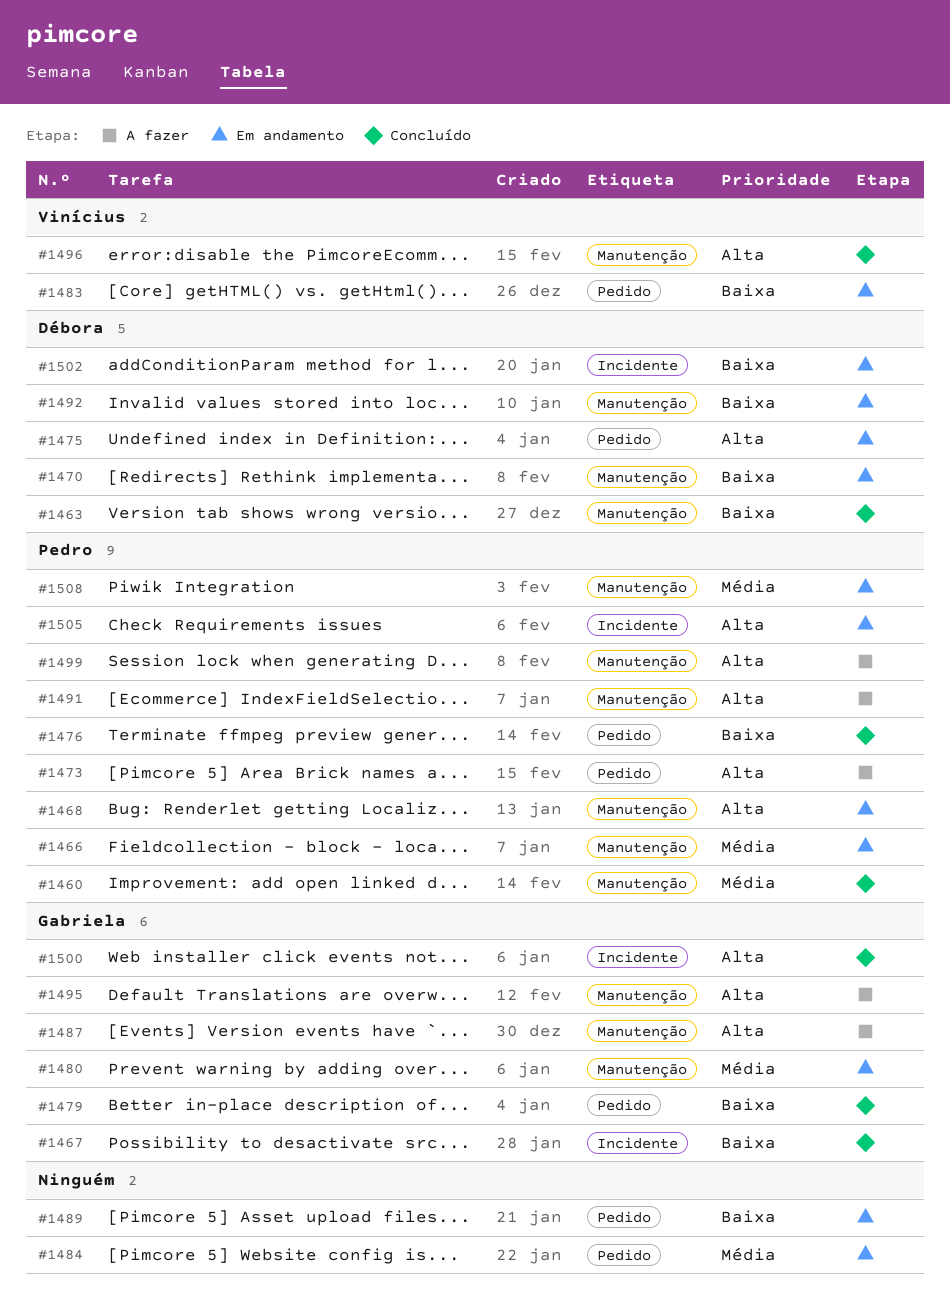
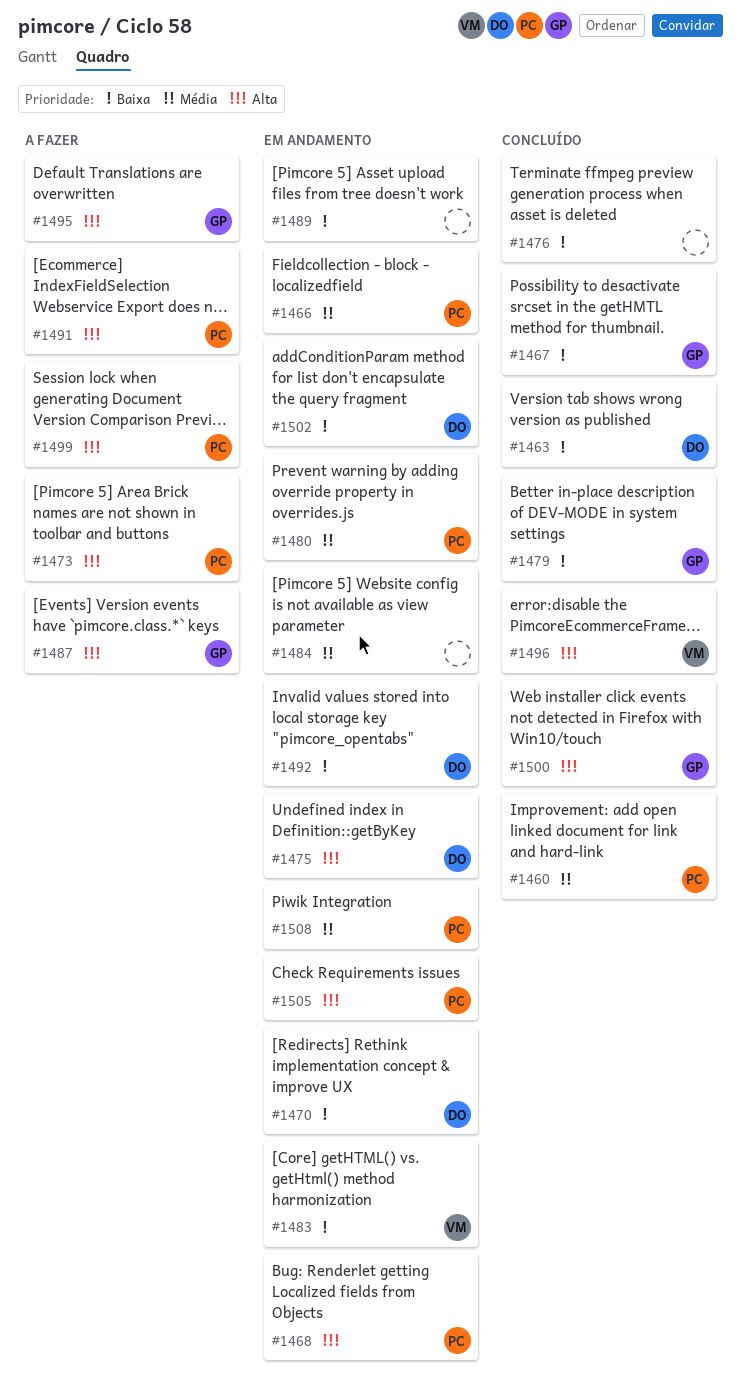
#1476, owner: Pedro -> none
#1480, owner: Gabriela -> Pedro

